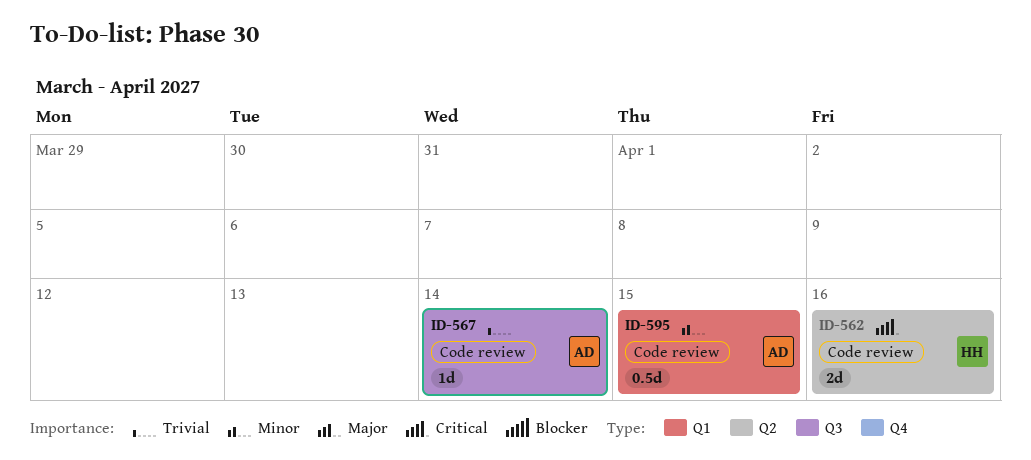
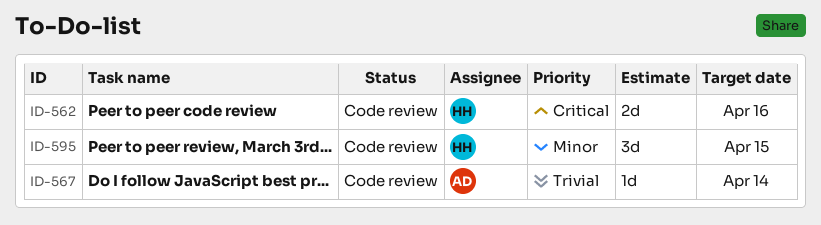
ID-595, owner: AD -> HH
ID-595, estimate: 0.5d -> 3d

